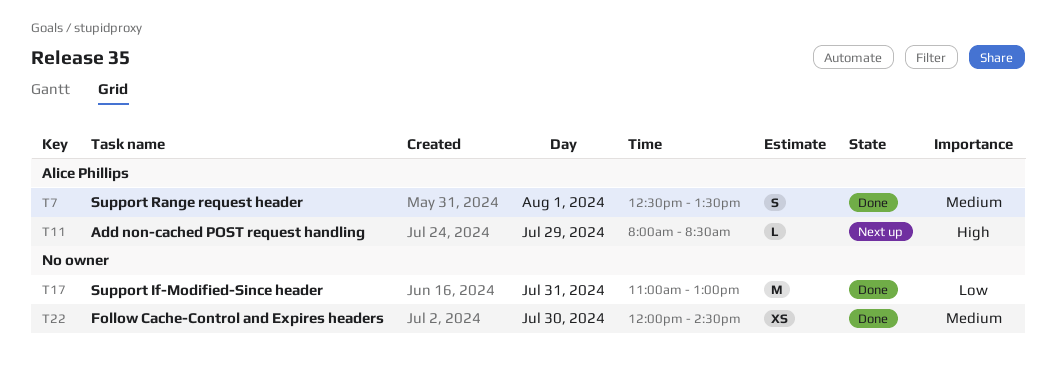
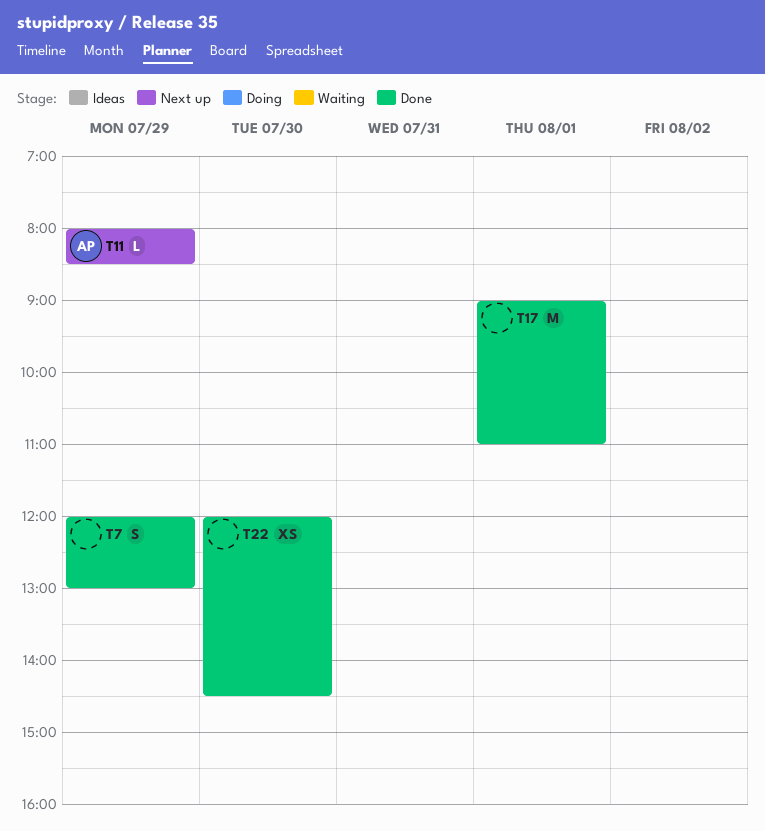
T7, owner: Alice Phillips -> none
T7, day: Aug 1 -> Jul 29
T7, begins: 12:30 -> 12:00
T7, ends: 13:30 -> 13:00
T17, day: Jul 31 -> Aug 1
T17, begins: 11:00 -> 09:00
T17, ends: 13:00 -> 11:00

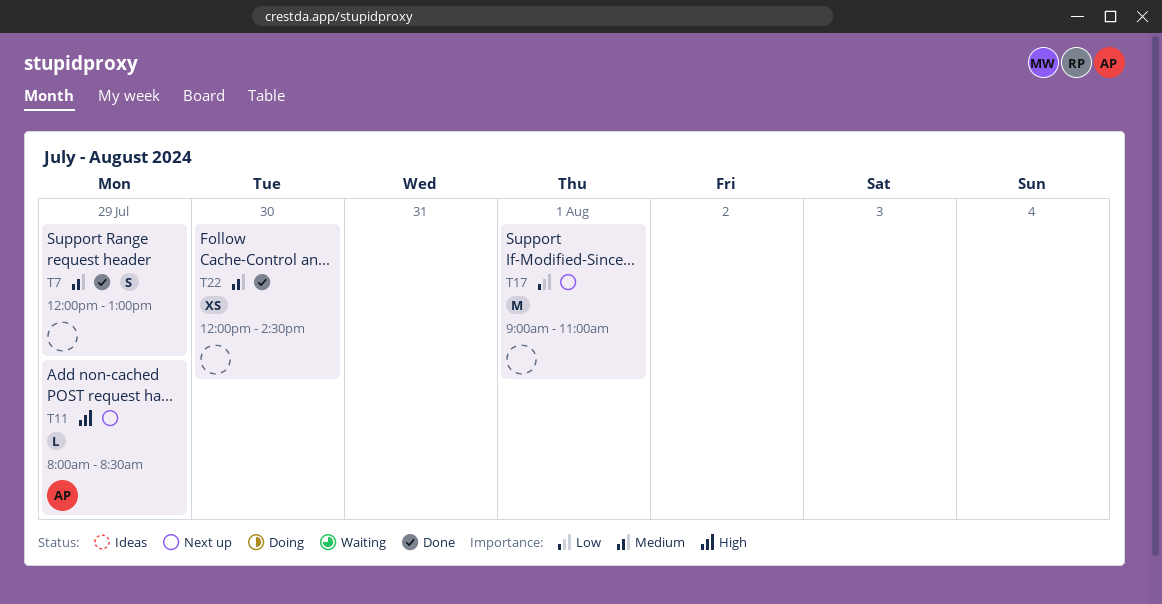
T17, status: Done -> Next up

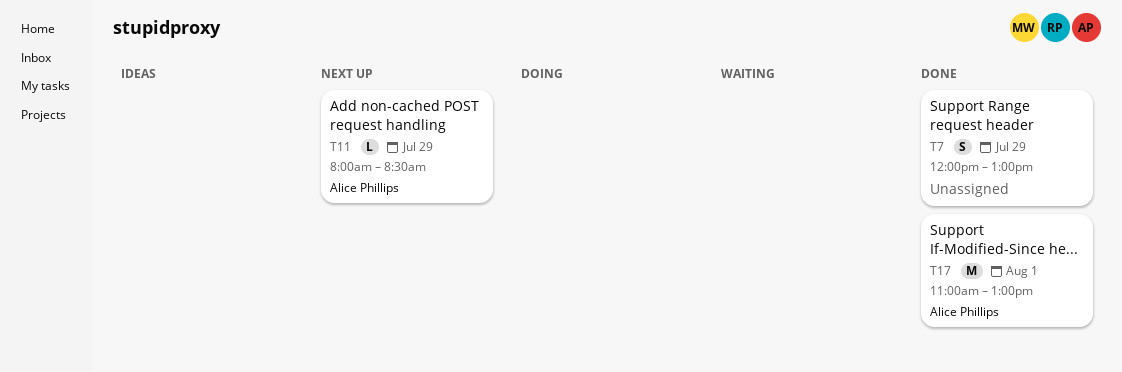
T17, status: Next up -> Done
T17, owner: none -> Alice Phillips
T17, begins: 09:00 -> 11:00
T17, ends: 11:00 -> 13:00
T22: present -> none

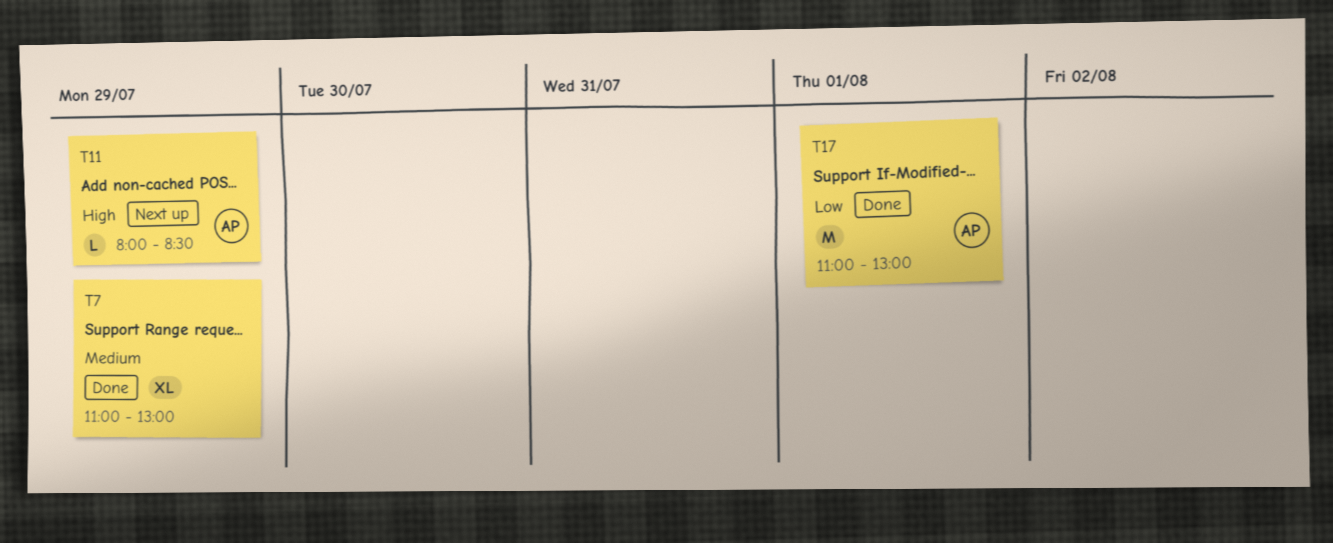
T7, estimate: S -> XL
T7, begins: 12:00 -> 11:00

